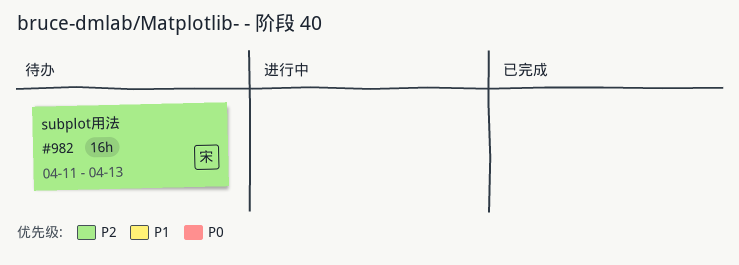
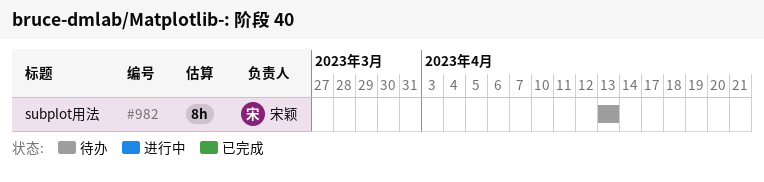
#982, estimate: 16h -> 8h
#982, start: Apr 11 -> Apr 13

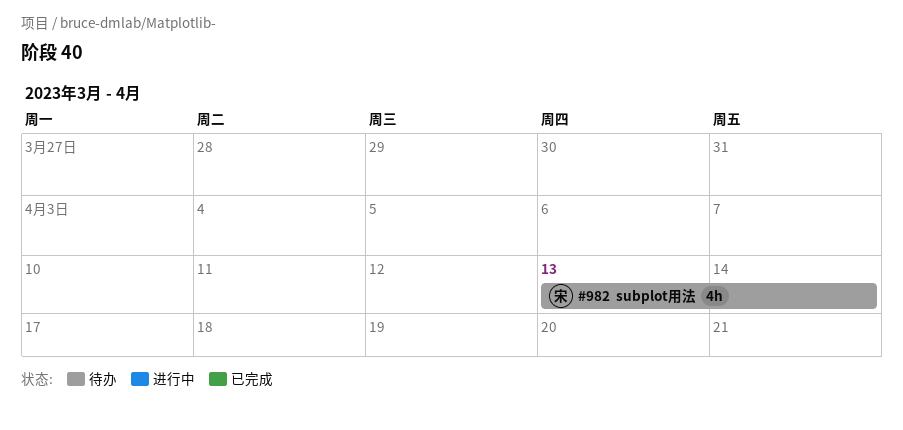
#982, estimate: 8h -> 4h
#982, due: Apr 13 -> Apr 14

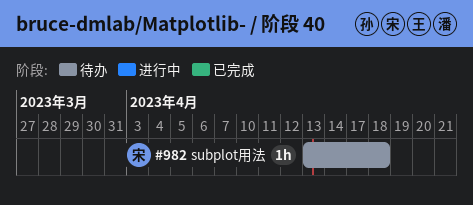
#982, estimate: 4h -> 1h
#982, due: Apr 14 -> Apr 18

